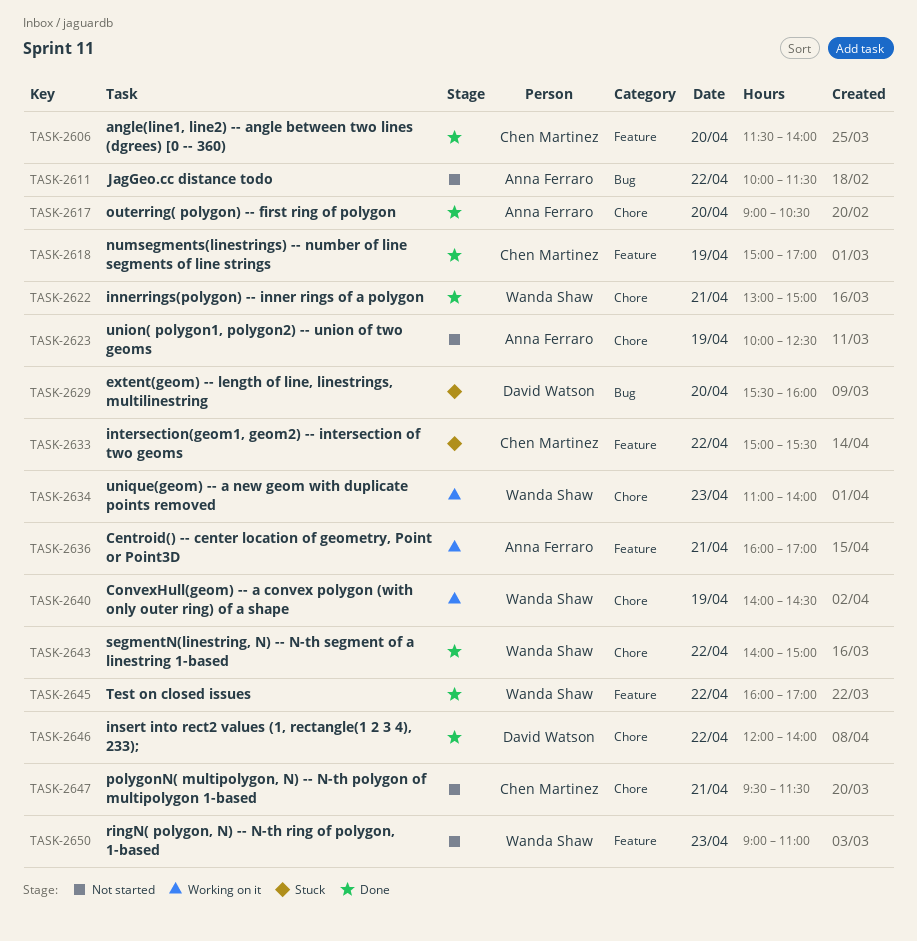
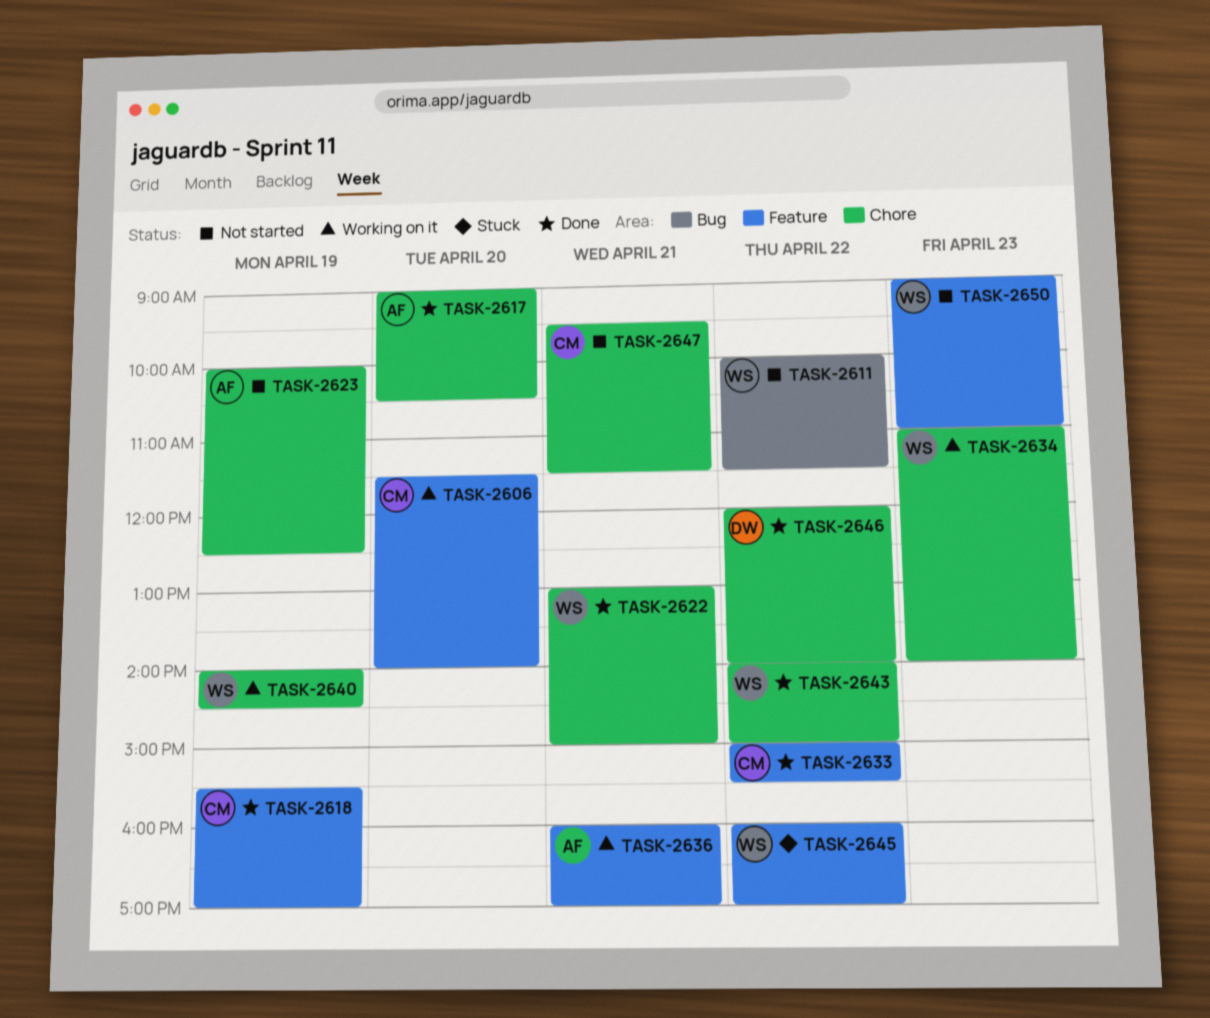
TASK-2606, status: Done -> Working on it
TASK-2611, owner: Anna Ferraro -> Wanda Shaw
TASK-2618, begins: 15:00 -> 15:30
TASK-2629: present -> none
TASK-2633, status: Stuck -> Done
TASK-2645, status: Done -> Stuck

